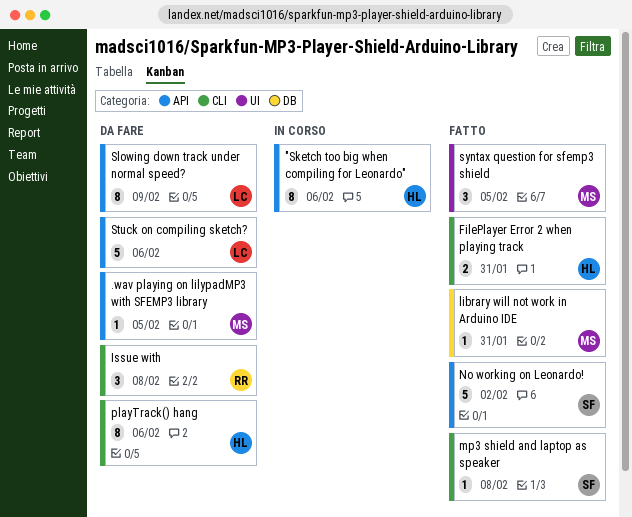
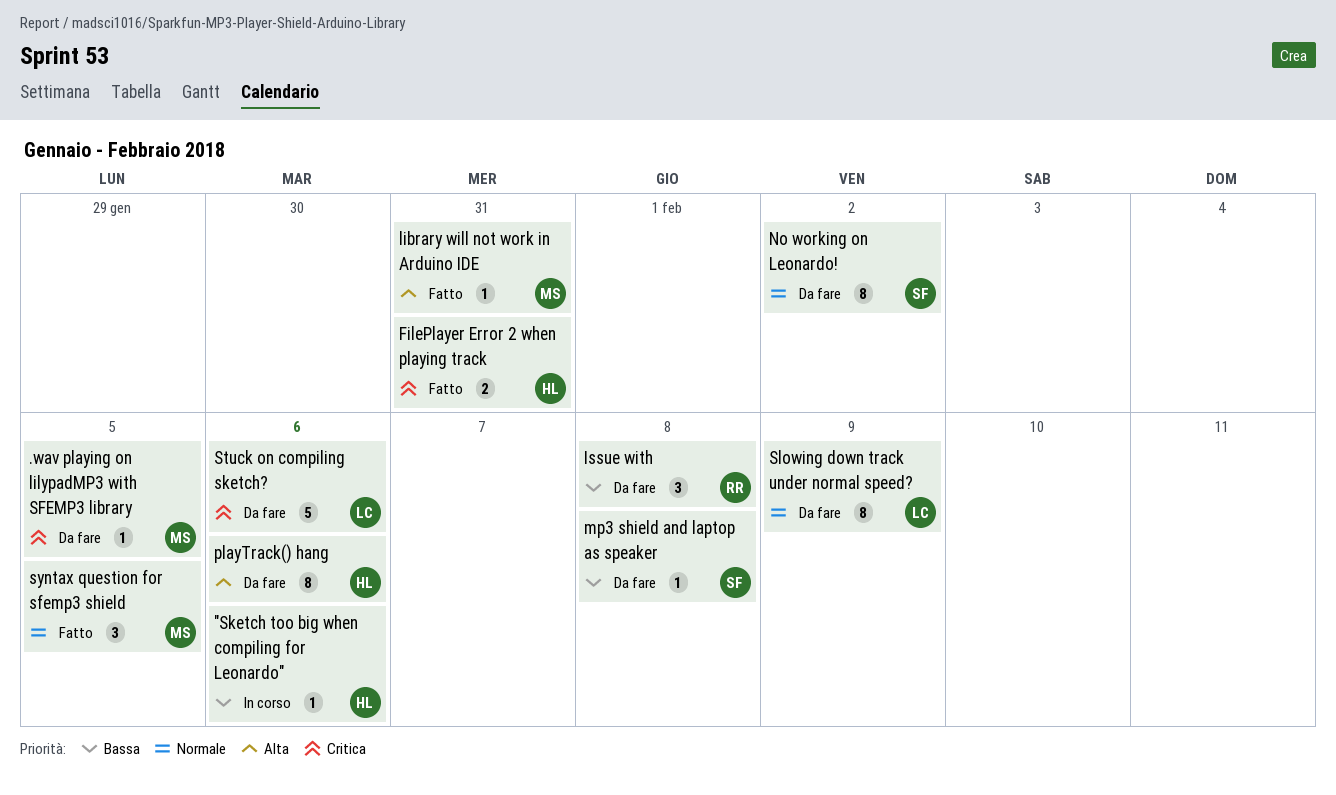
"Sketch too big when compiling for Leonardo", estimate: 8 -> 1
mp3 shield and laptop as speaker, status: Fatto -> Da fare
No working on Leonardo!, status: Fatto -> Da fare
No working on Leonardo!, estimate: 5 -> 8

